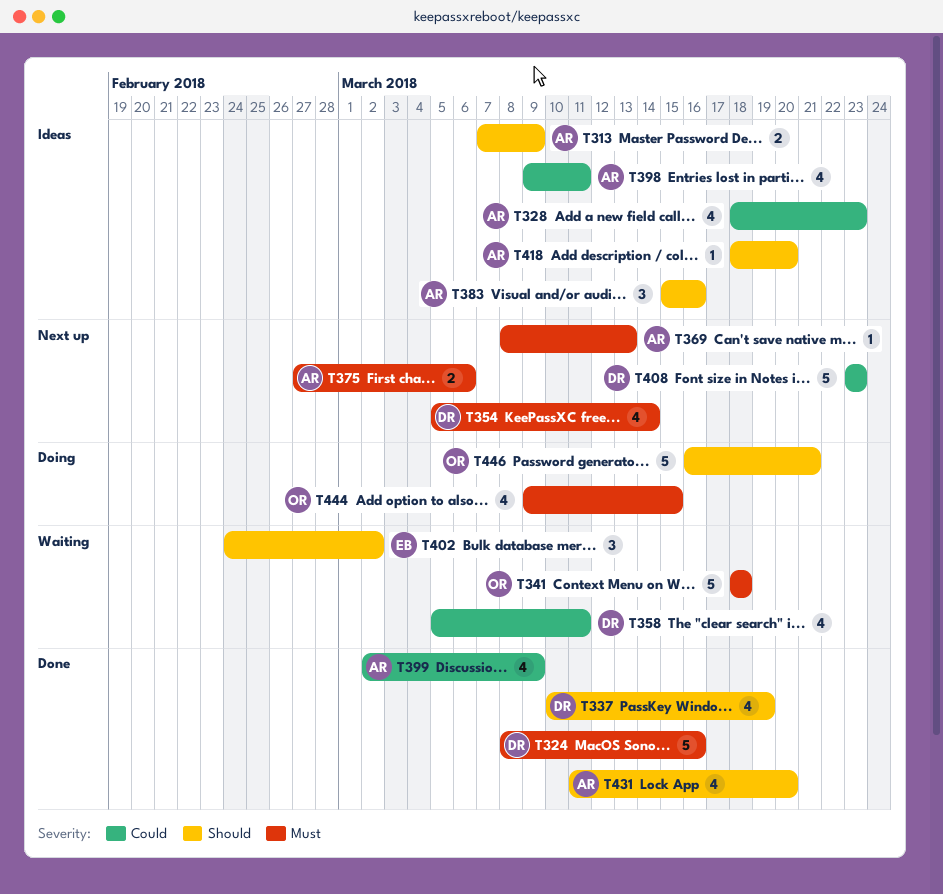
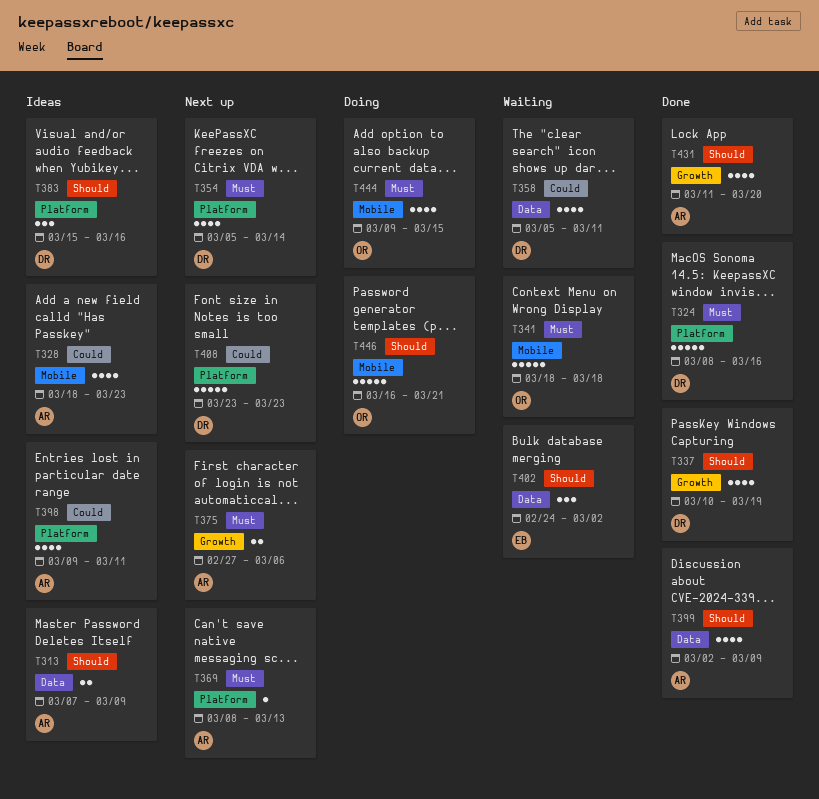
T383, owner: AR -> DR
T399, priority: Could -> Should
T418: present -> none

